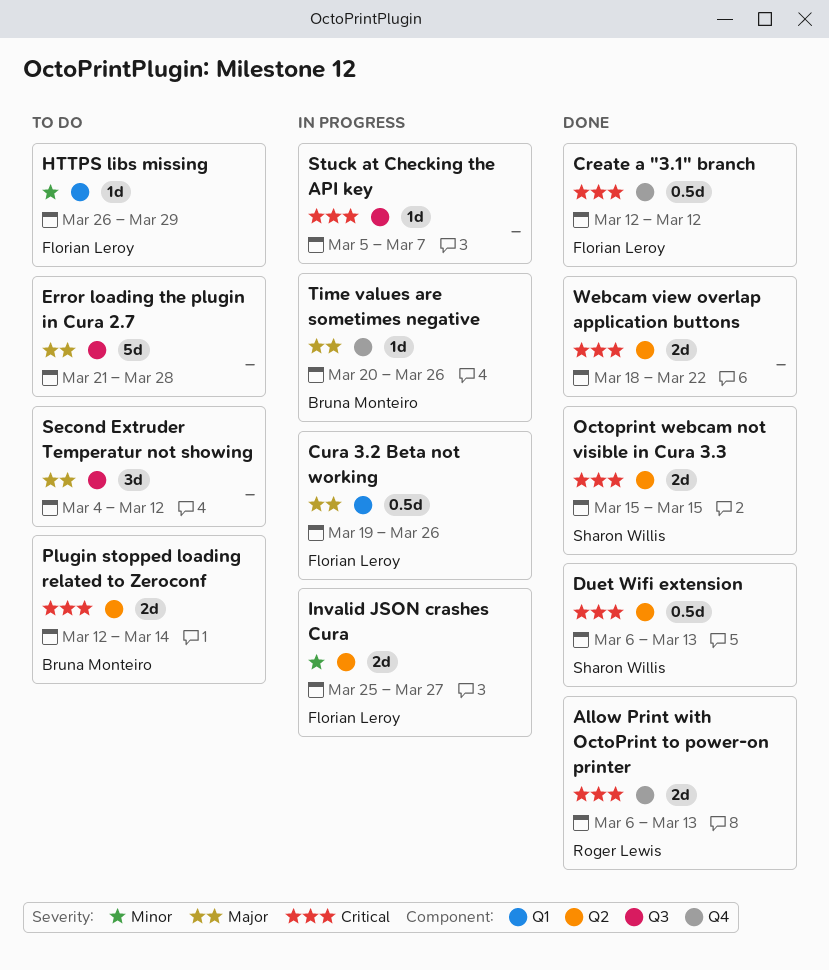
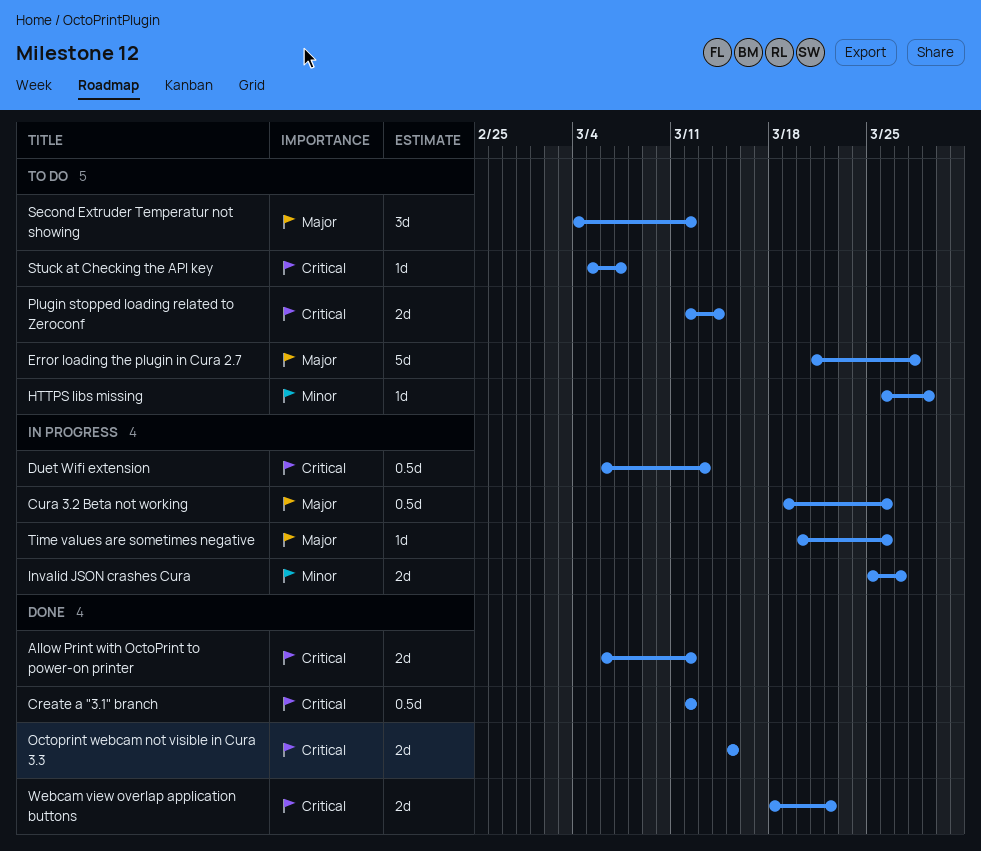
Allow Print with OctoPrint to power-on printer, due: Mar 13 -> Mar 12
Duet Wifi extension, status: Done -> In progress
Stuck at Checking the API key, status: In progress -> To do

